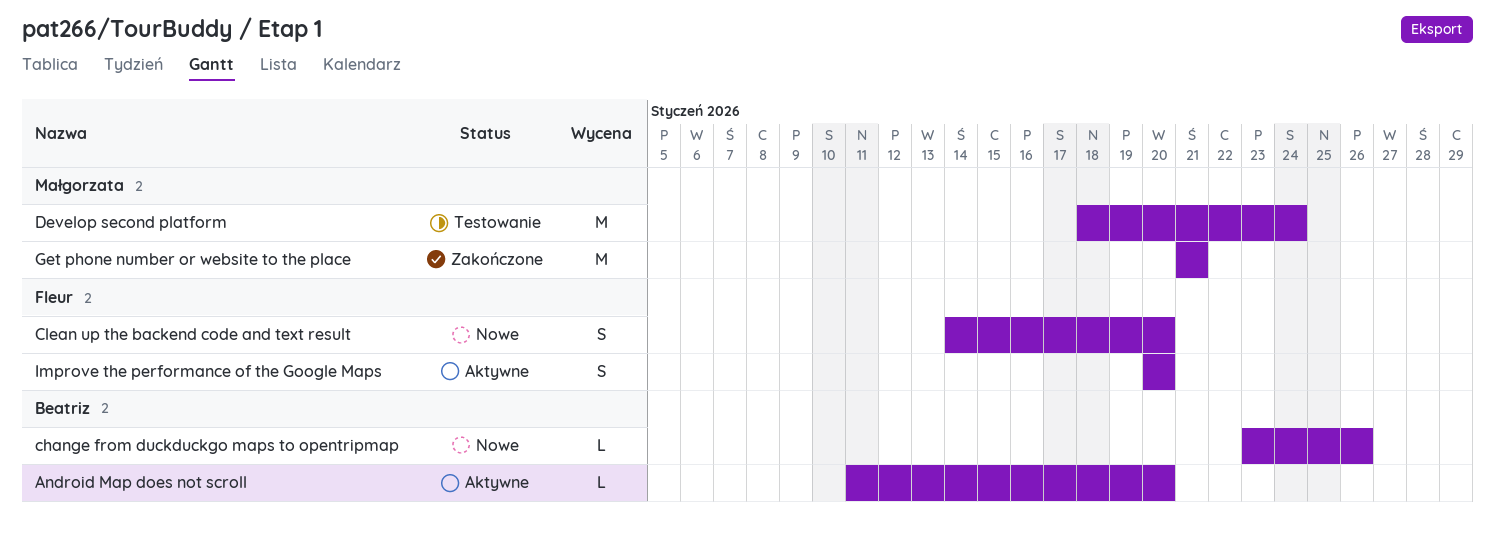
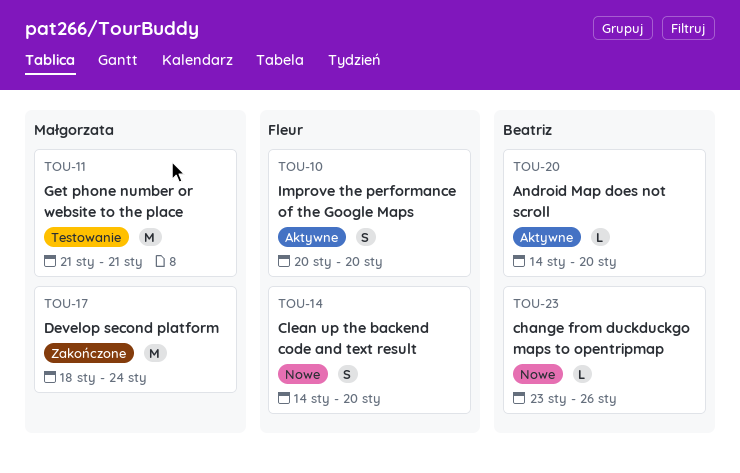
Android Map does not scroll, start: Jan 11 -> Jan 14
Develop second platform, status: Testowanie -> Zakończone
Get phone number or website to the place, status: Zakończone -> Testowanie

